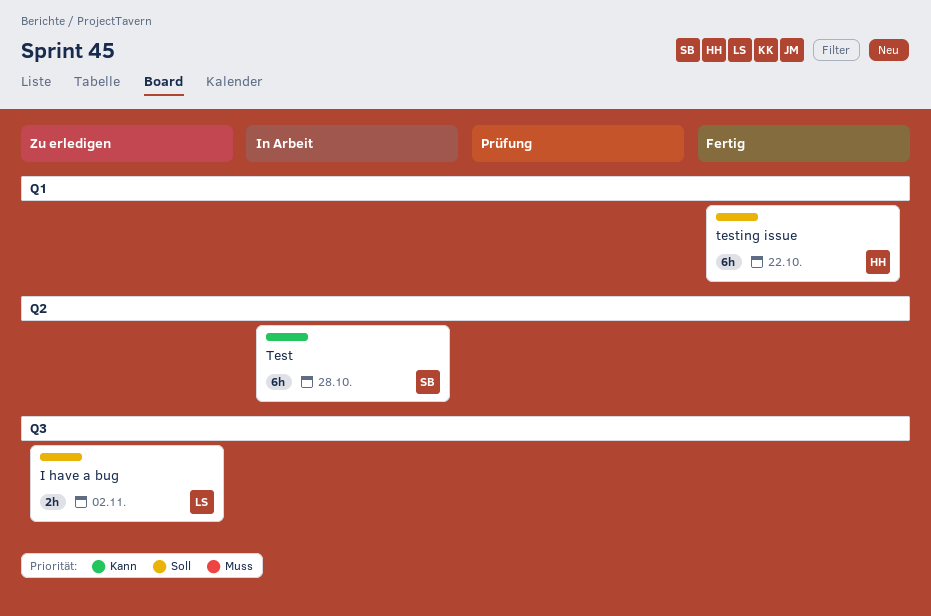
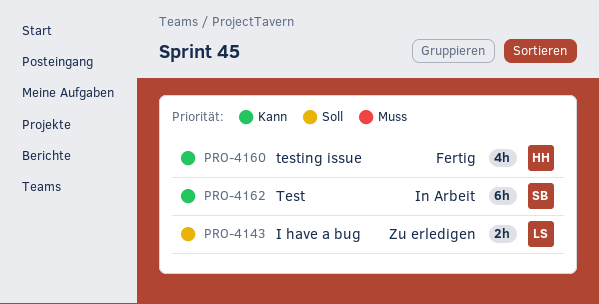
testing issue, priority: Soll -> Kann
testing issue, estimate: 6h -> 4h

